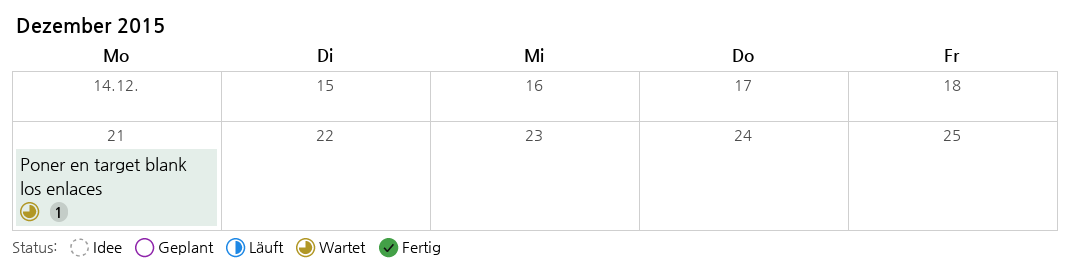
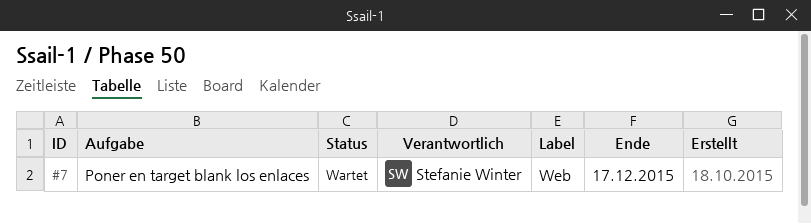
Poner en target blank los enlaces, due: Dec 21 -> Dec 17

